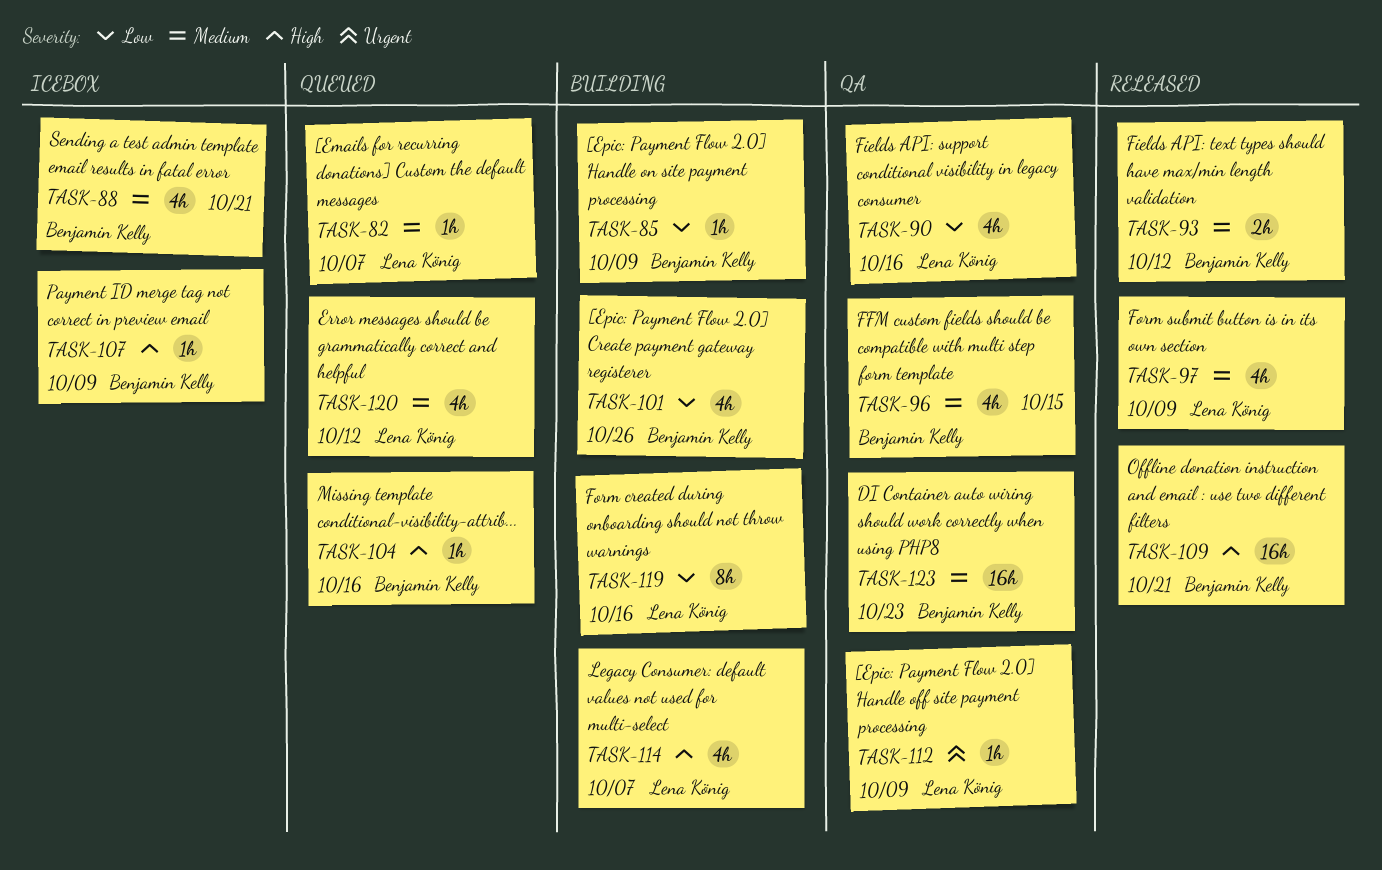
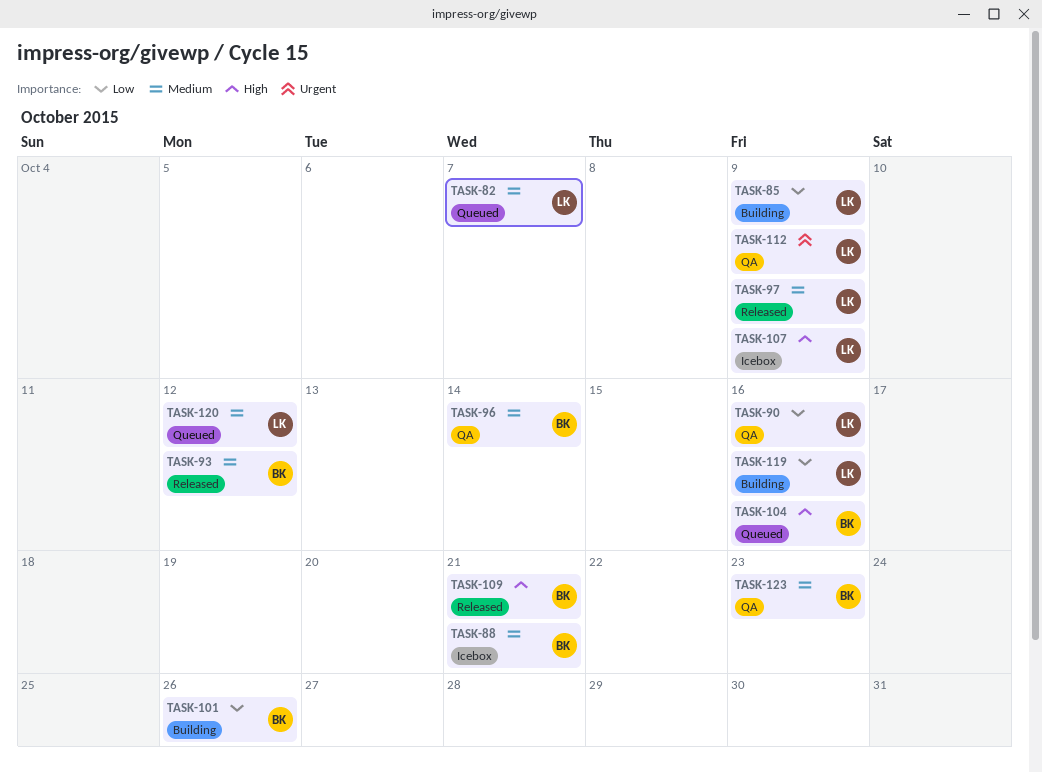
TASK-85, owner: Benjamin Kelly -> Lena König
TASK-96, due: Oct 15 -> Oct 14
TASK-107, owner: Benjamin Kelly -> Lena König
TASK-114: present -> none

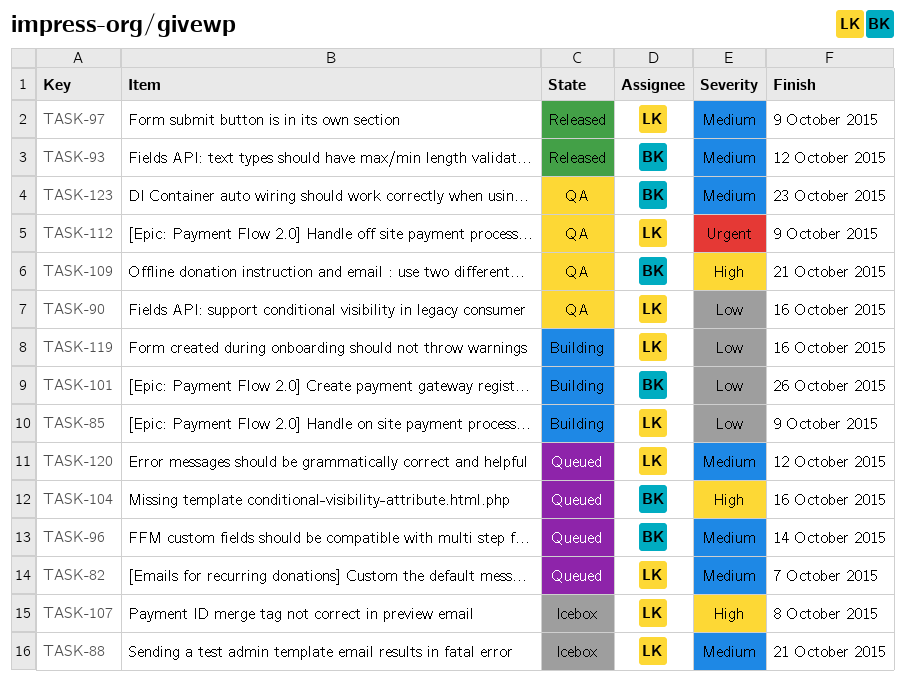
TASK-88, owner: BK -> LK
TASK-96, status: QA -> Queued
TASK-107, due: Oct 9 -> Oct 8
TASK-109, status: Released -> QA

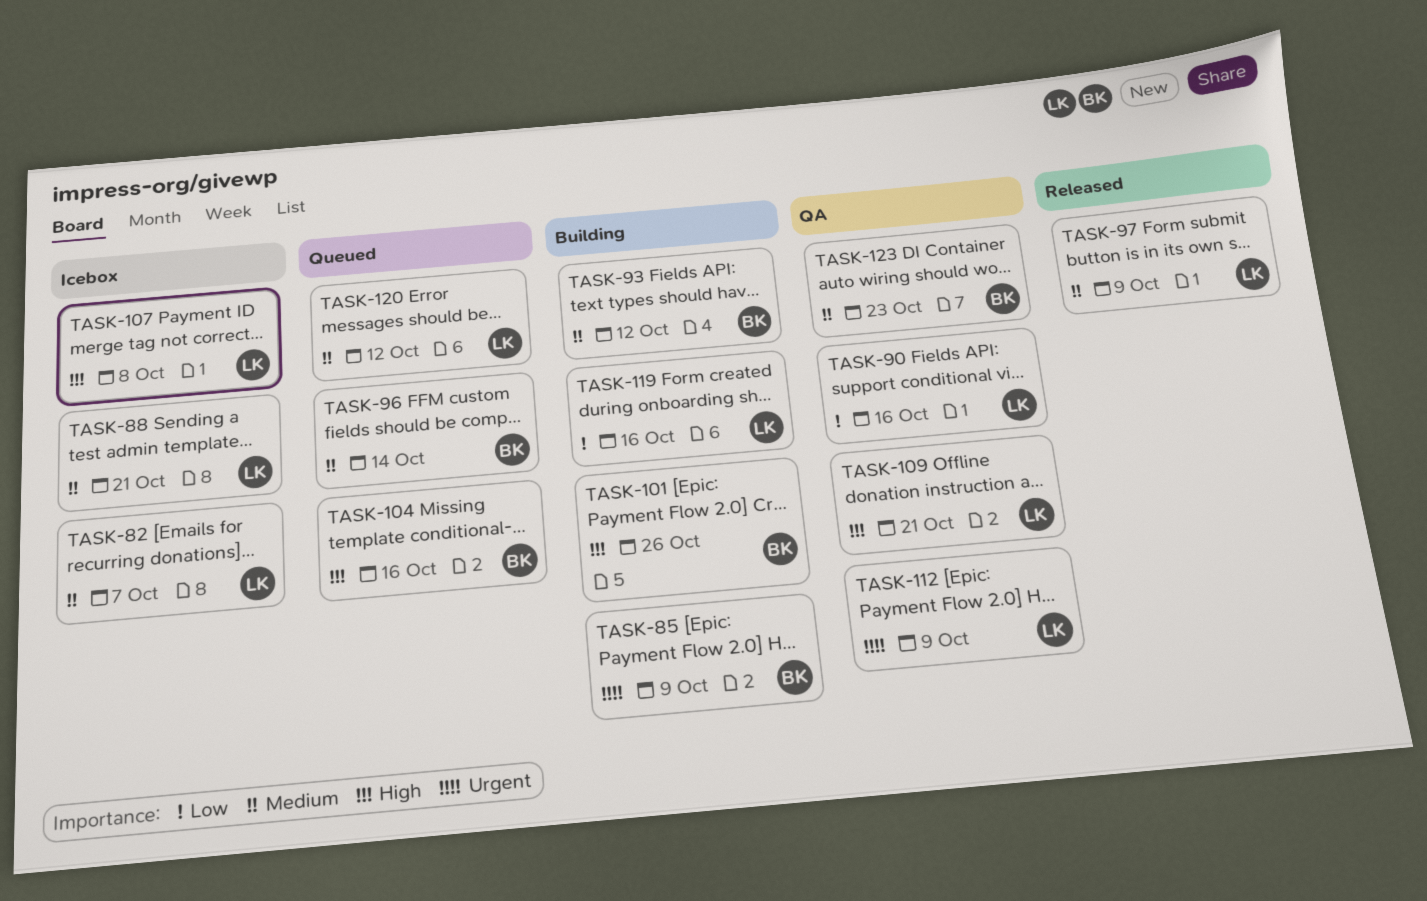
TASK-82, status: Queued -> Icebox
TASK-85, owner: LK -> BK
TASK-85, priority: Low -> Urgent
TASK-93, status: Released -> Building
TASK-101, priority: Low -> High
TASK-109, owner: BK -> LK

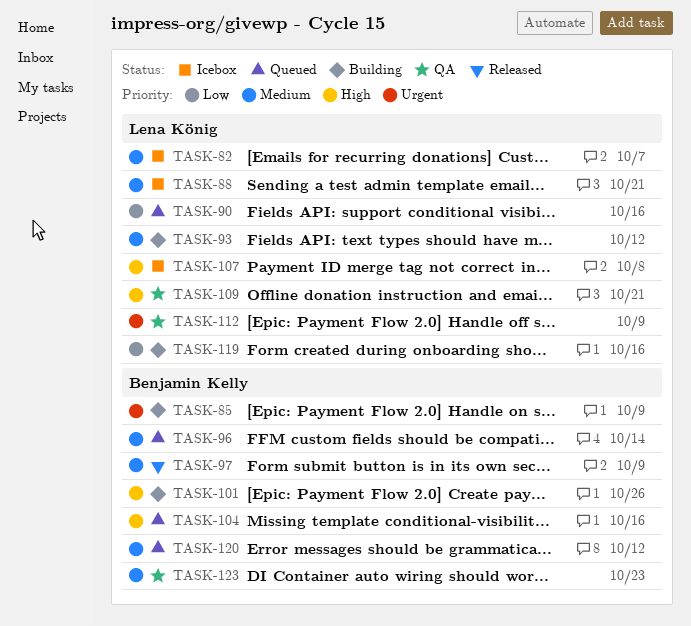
TASK-90, status: QA -> Queued
TASK-93, owner: Benjamin Kelly -> Lena König
TASK-97, owner: Lena König -> Benjamin Kelly
TASK-120, owner: Lena König -> Benjamin Kelly

